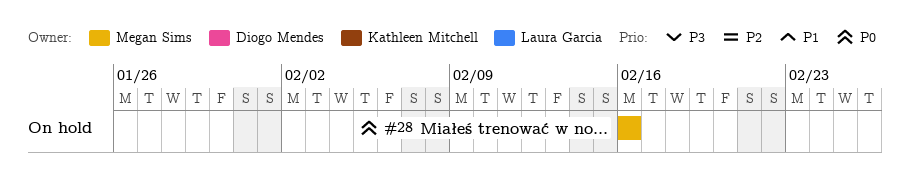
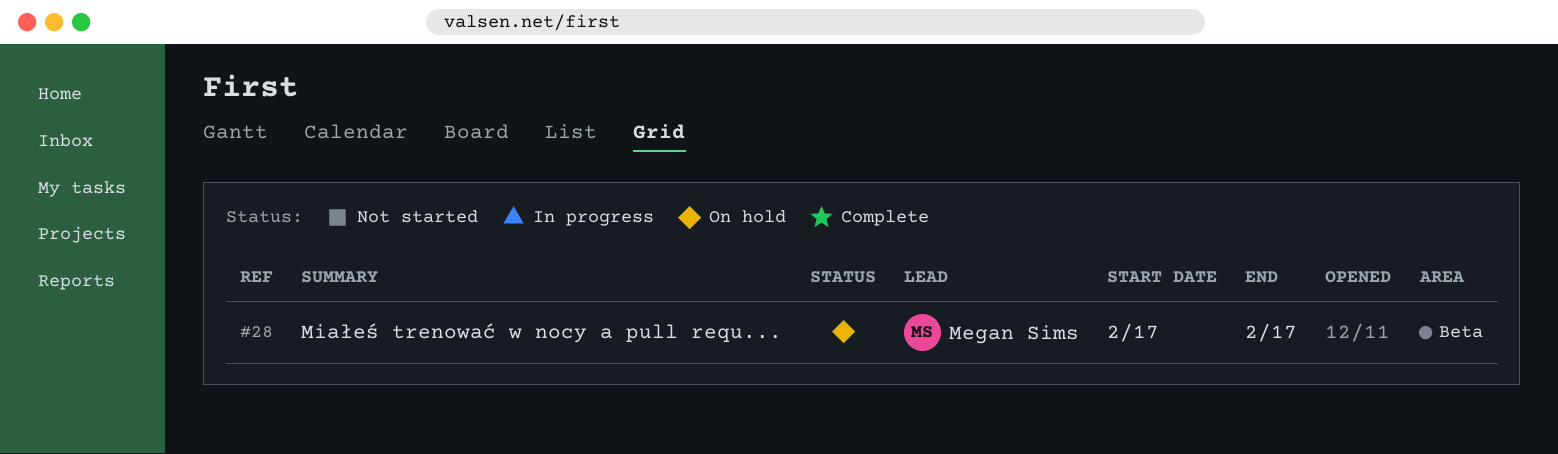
#28, start: Feb 16 -> Feb 17
#28, due: Feb 16 -> Feb 17

